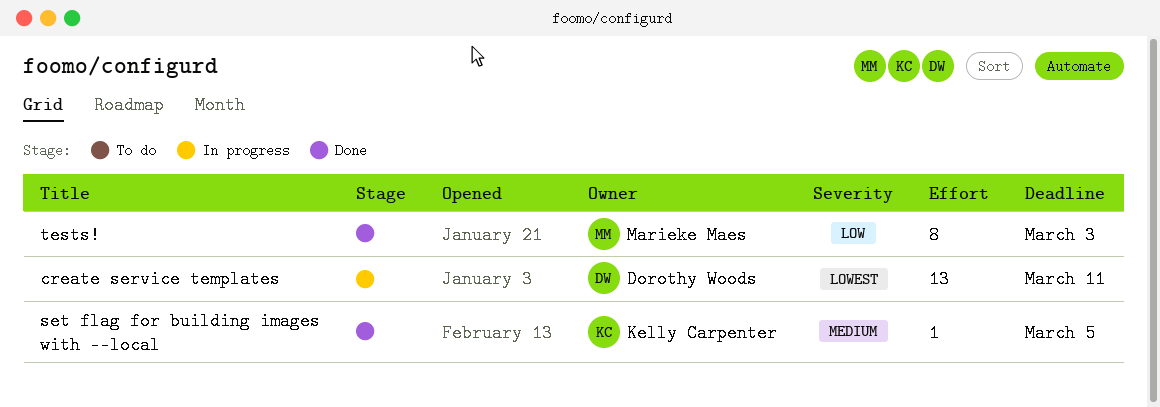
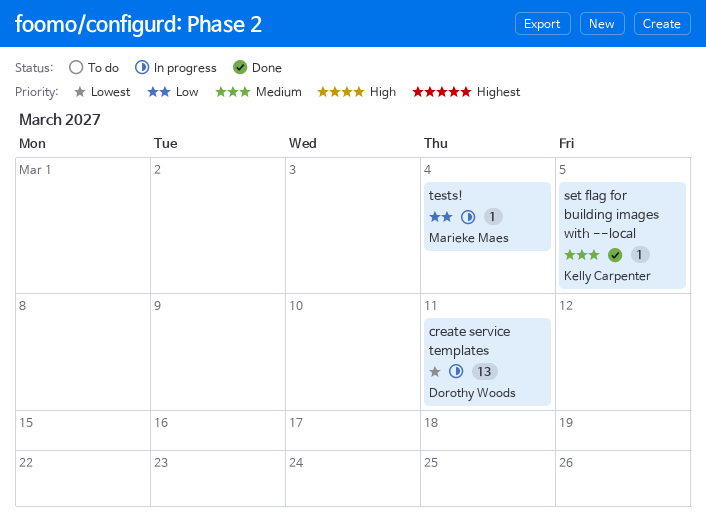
tests!, status: Done -> In progress
tests!, estimate: 8 -> 1
tests!, due: Mar 3 -> Mar 4

